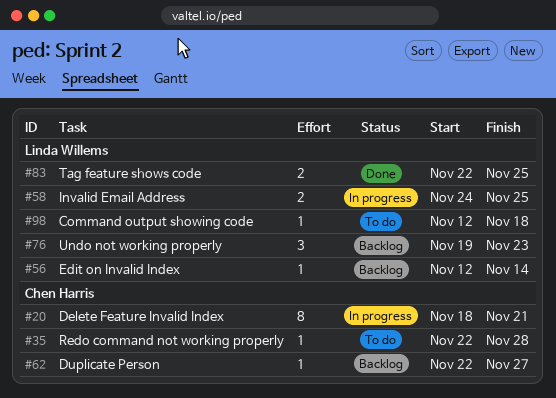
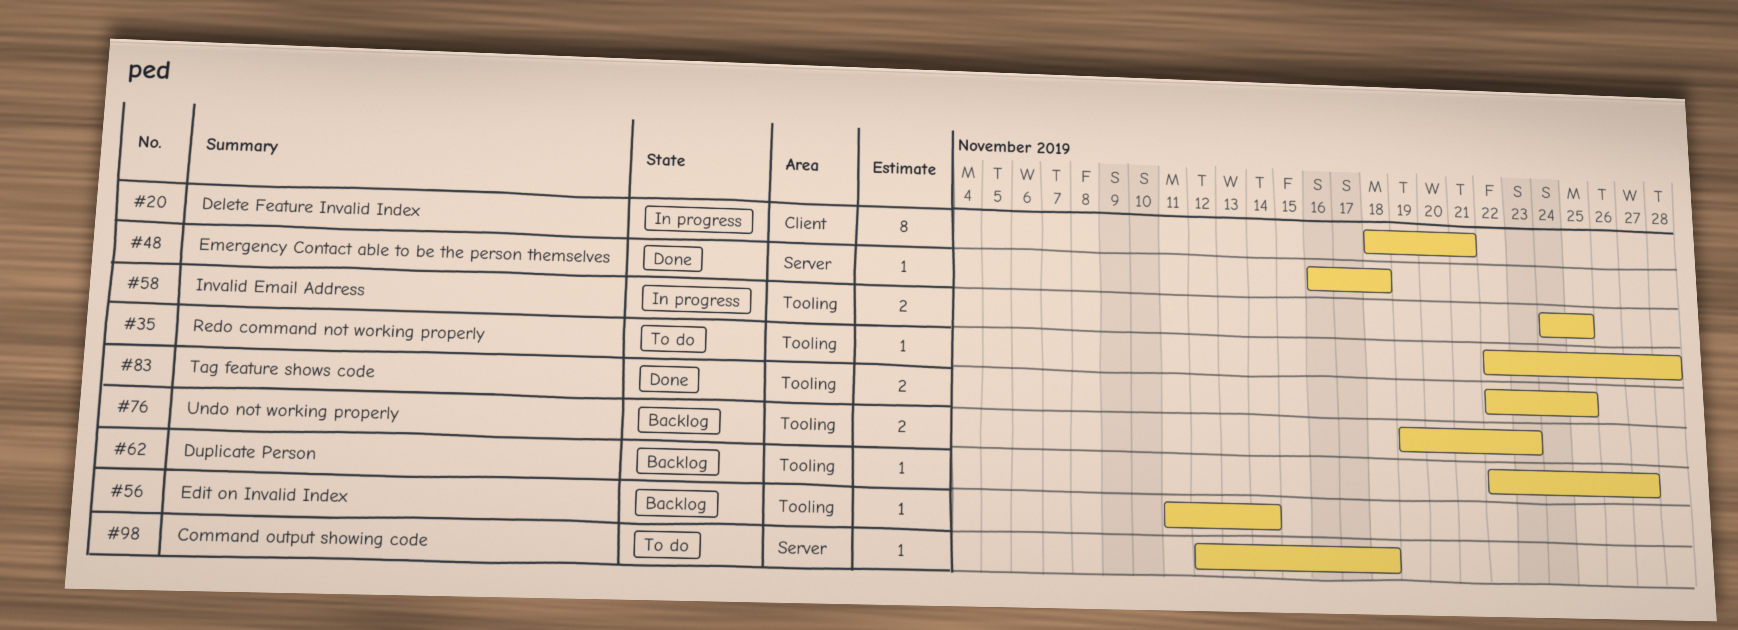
#48: none -> present
#56, start: Nov 12 -> Nov 11
#76, estimate: 3 -> 2

